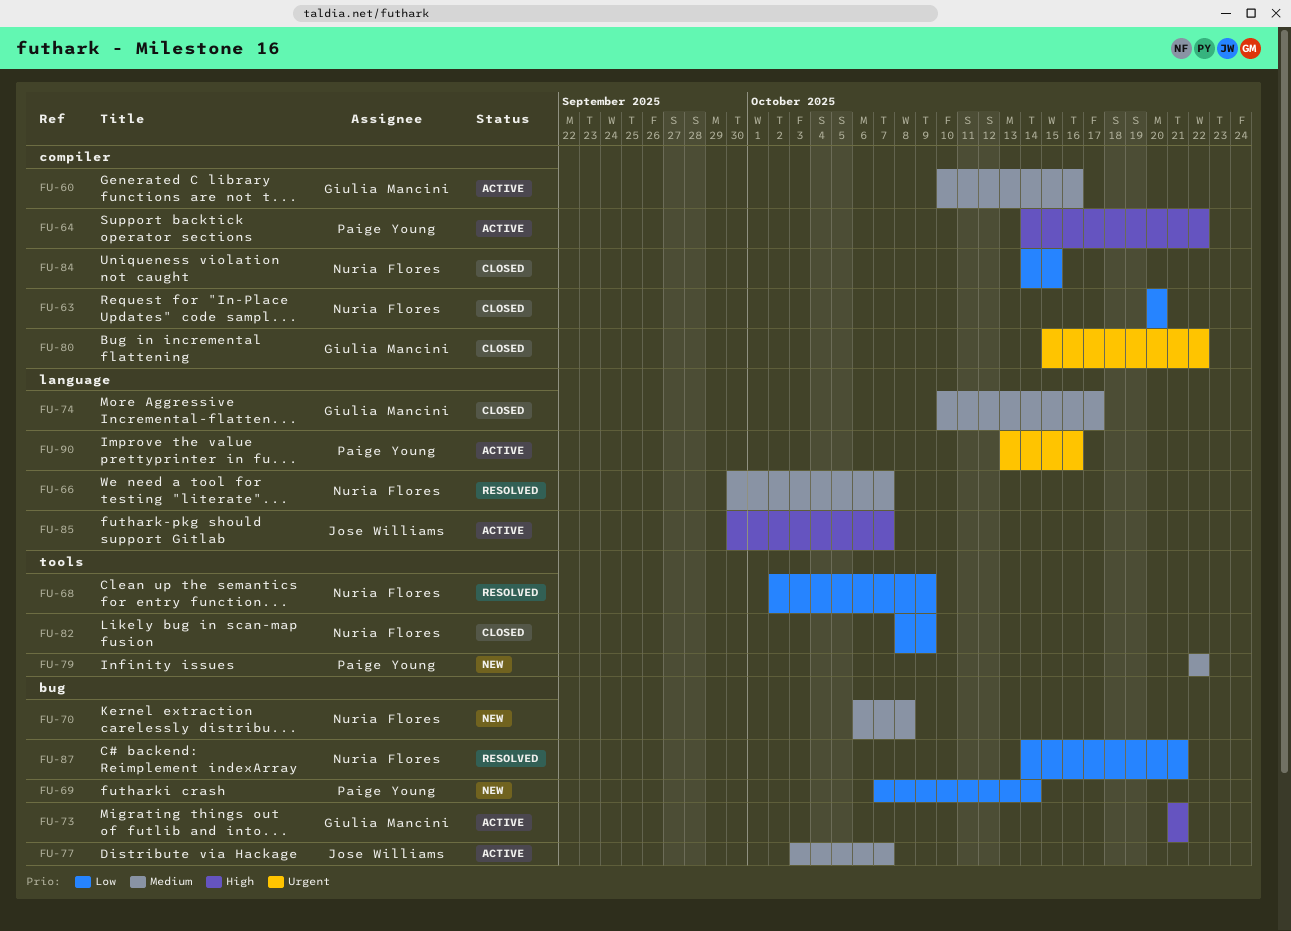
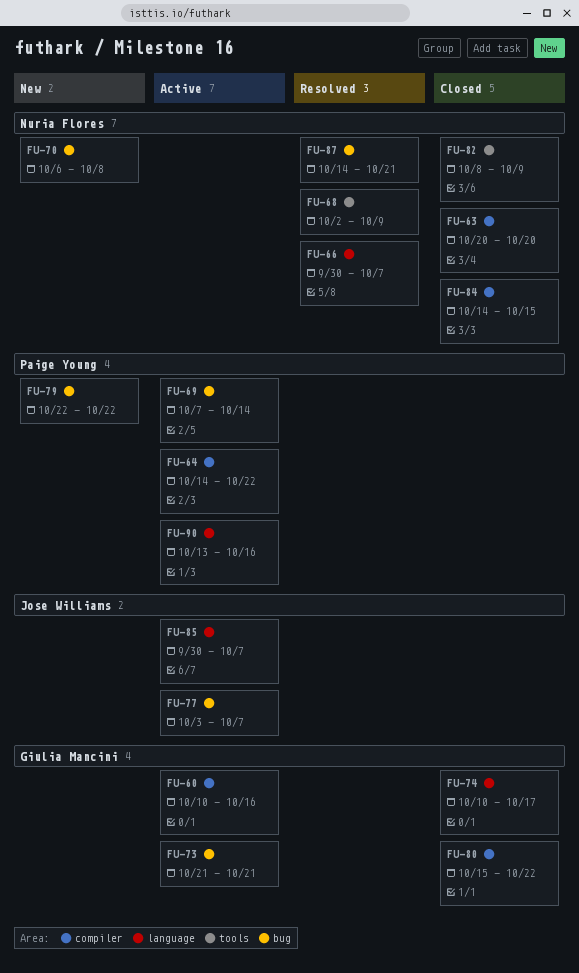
FU-69, status: New -> Active
FU-79, label: tools -> bug

